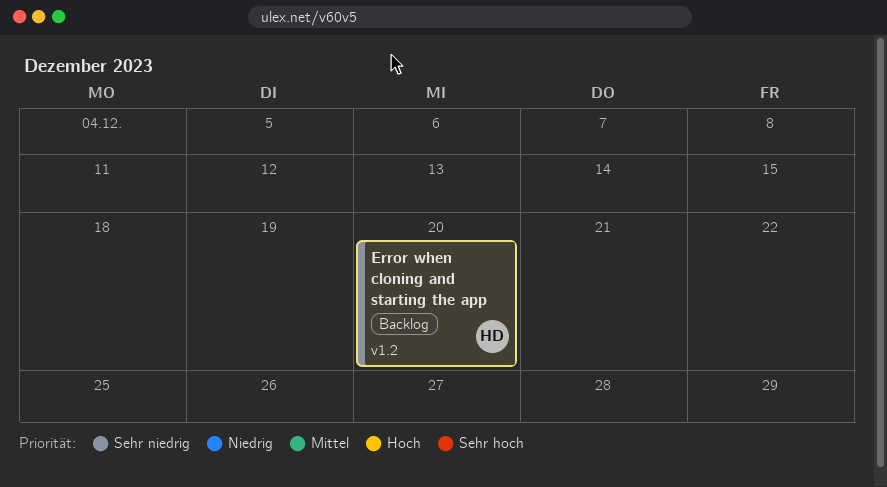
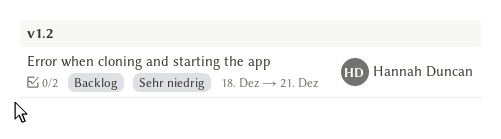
Error when cloning and starting the app, due: Dec 20 -> Dec 21

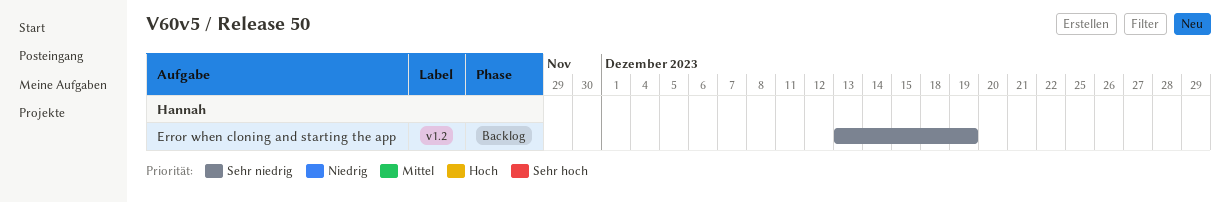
Error when cloning and starting the app, start: Dec 18 -> Dec 13
Error when cloning and starting the app, due: Dec 21 -> Dec 19

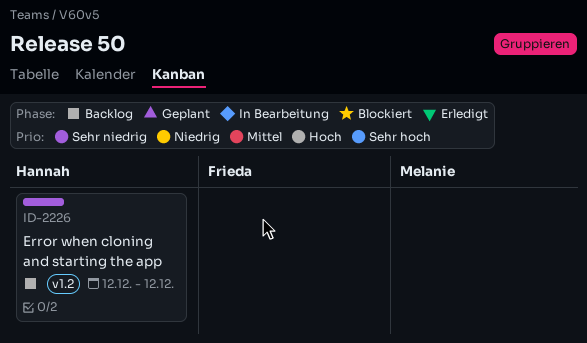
Error when cloning and starting the app, start: Dec 13 -> Dec 12
Error when cloning and starting the app, due: Dec 19 -> Dec 12

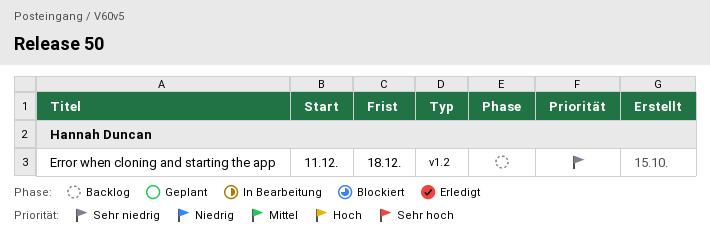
Error when cloning and starting the app, start: Dec 12 -> Dec 11
Error when cloning and starting the app, due: Dec 12 -> Dec 18

